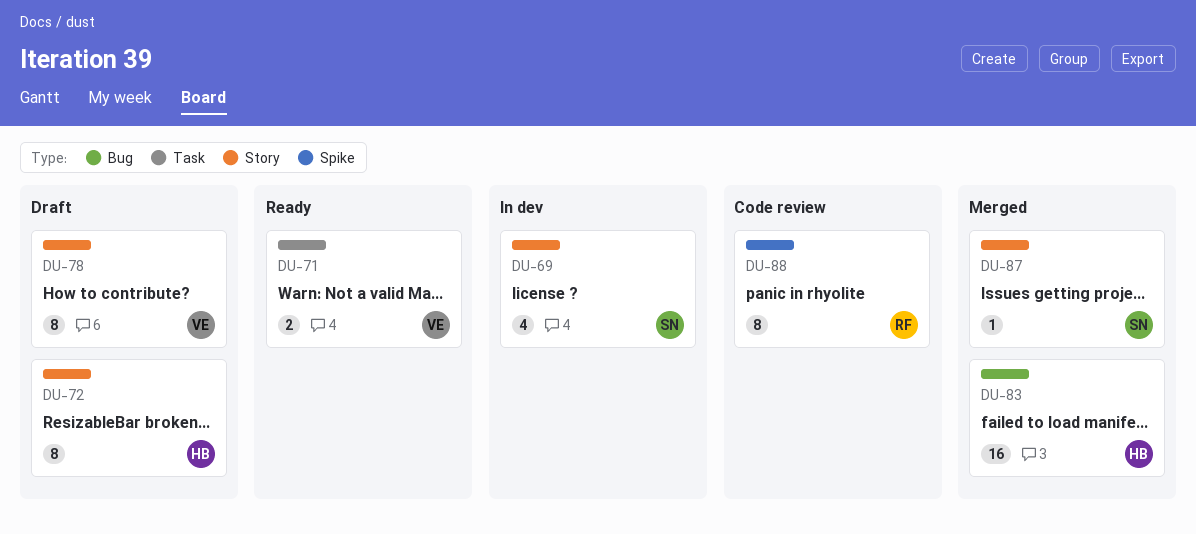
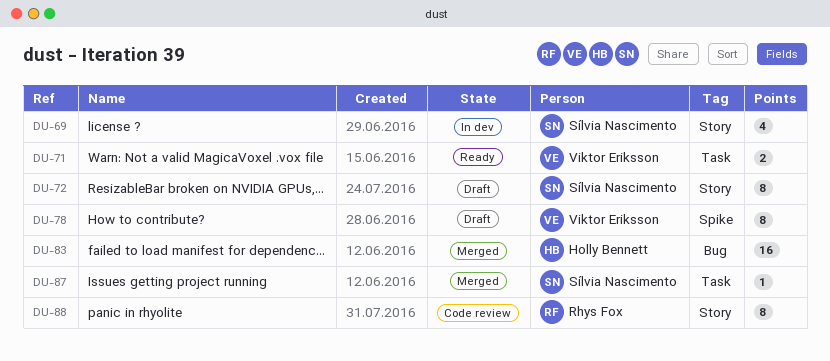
DU-72, owner: Holly Bennett -> Sílvia Nascimento
DU-78, label: Story -> Spike
DU-87, label: Story -> Task
DU-88, label: Spike -> Story

